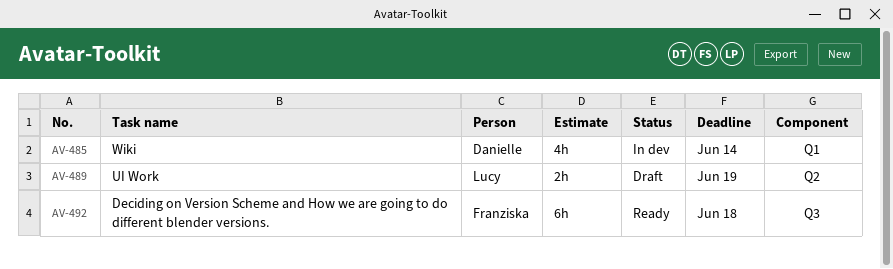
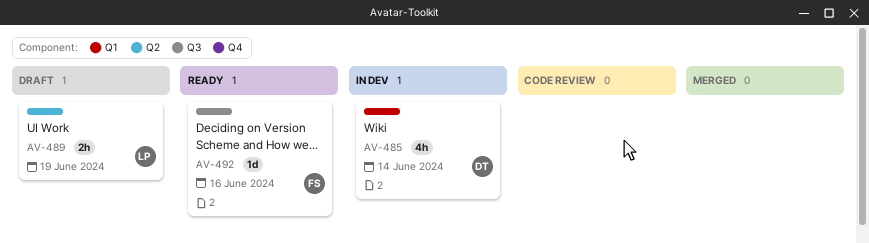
AV-492, estimate: 6h -> 1d
AV-492, due: Jun 18 -> Jun 16

